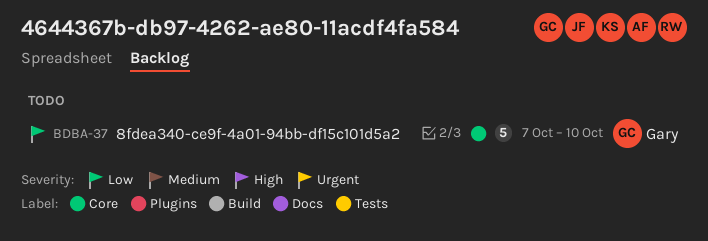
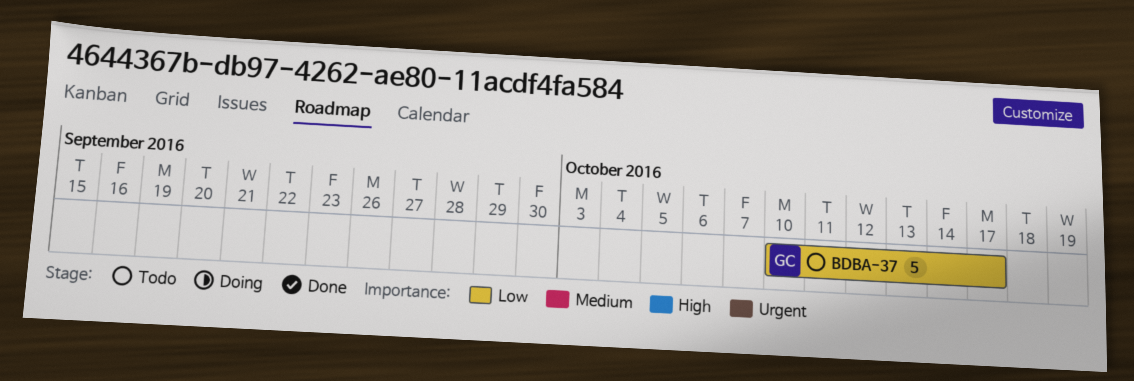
BDBA-37, start: Oct 7 -> Oct 10
BDBA-37, due: Oct 10 -> Oct 17

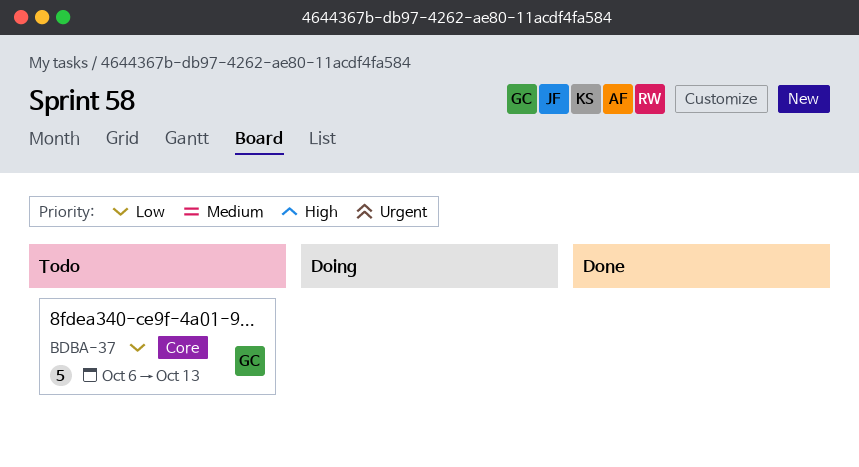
BDBA-37, start: Oct 10 -> Oct 6
BDBA-37, due: Oct 17 -> Oct 13

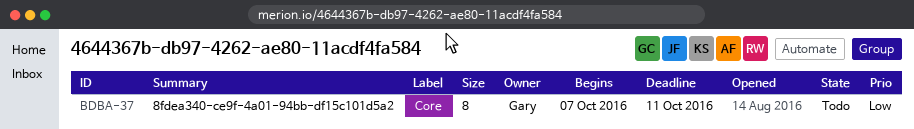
BDBA-37, estimate: 5 -> 8
BDBA-37, start: Oct 6 -> Oct 7
BDBA-37, due: Oct 13 -> Oct 11

